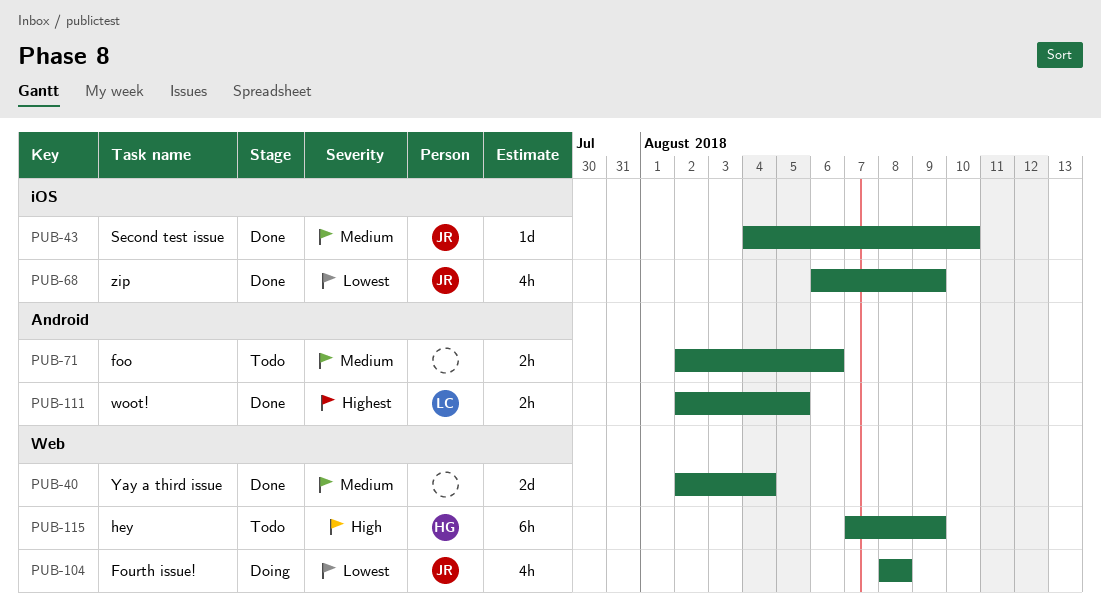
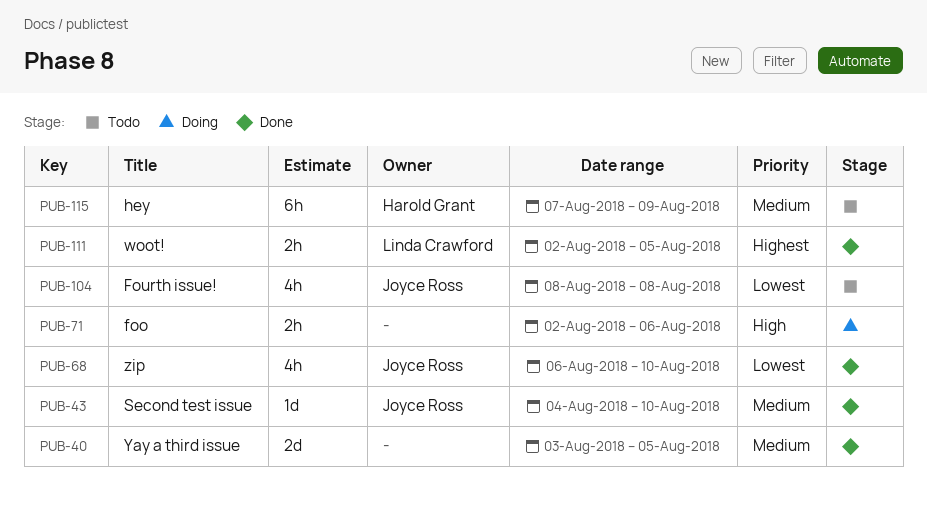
PUB-40, start: Aug 2 -> Aug 3
PUB-40, due: Aug 4 -> Aug 5
PUB-68, due: Aug 9 -> Aug 10
PUB-71, status: Todo -> Doing
PUB-71, priority: Medium -> High
PUB-104, status: Doing -> Todo
PUB-115, priority: High -> Medium

